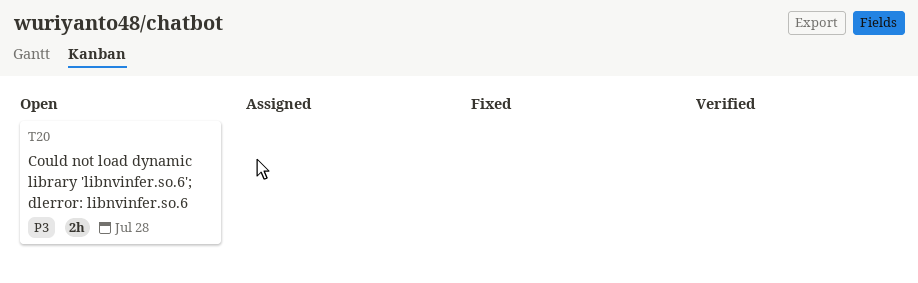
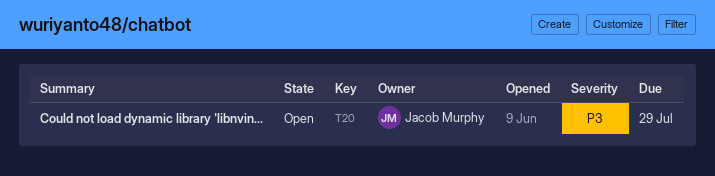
T20, due: Jul 28 -> Jul 29

